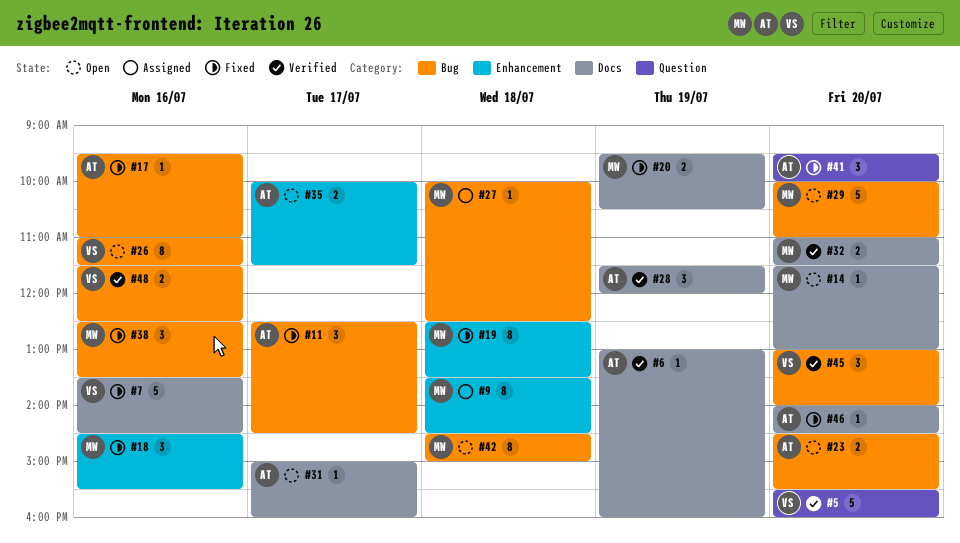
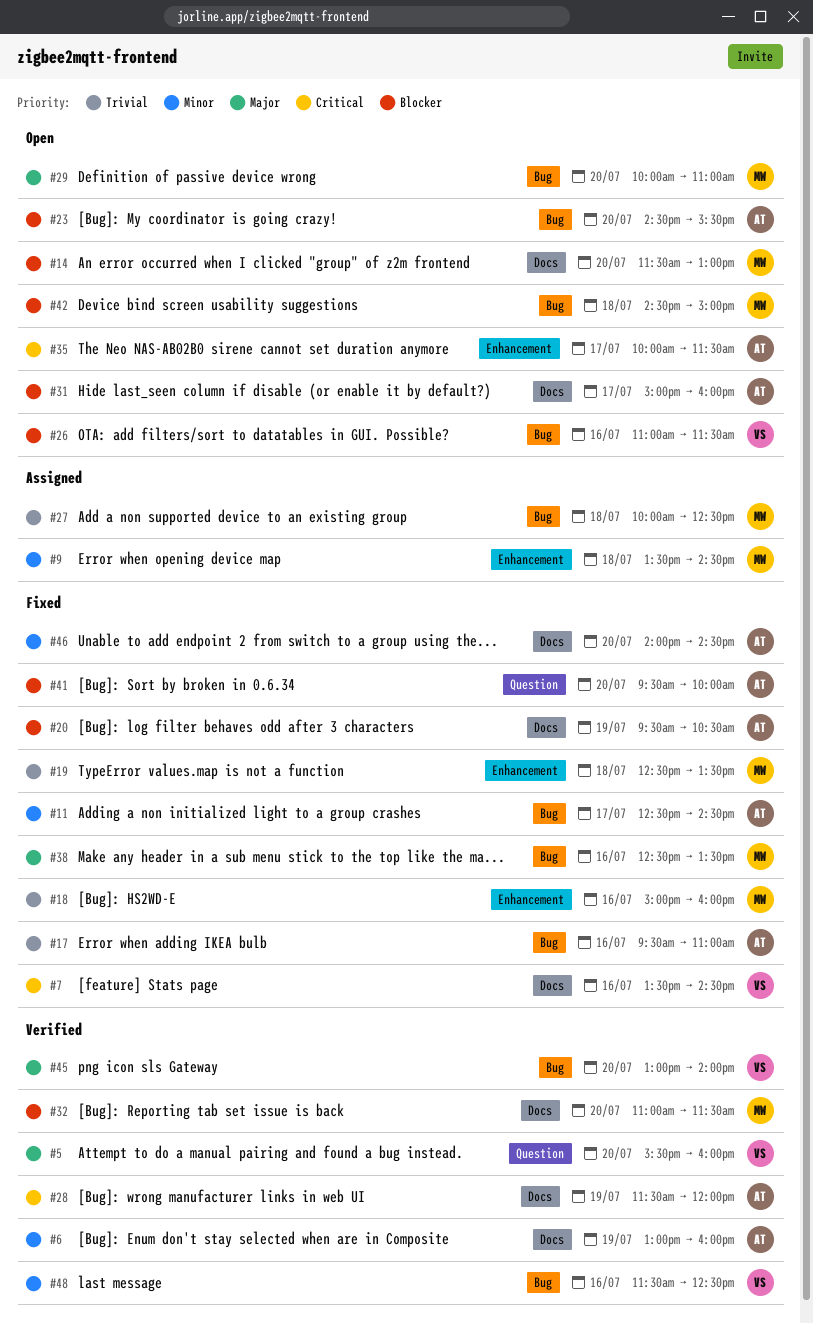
#18, begins: 14:30 -> 15:00
#18, ends: 15:30 -> 16:00
#20, owner: MW -> AT

